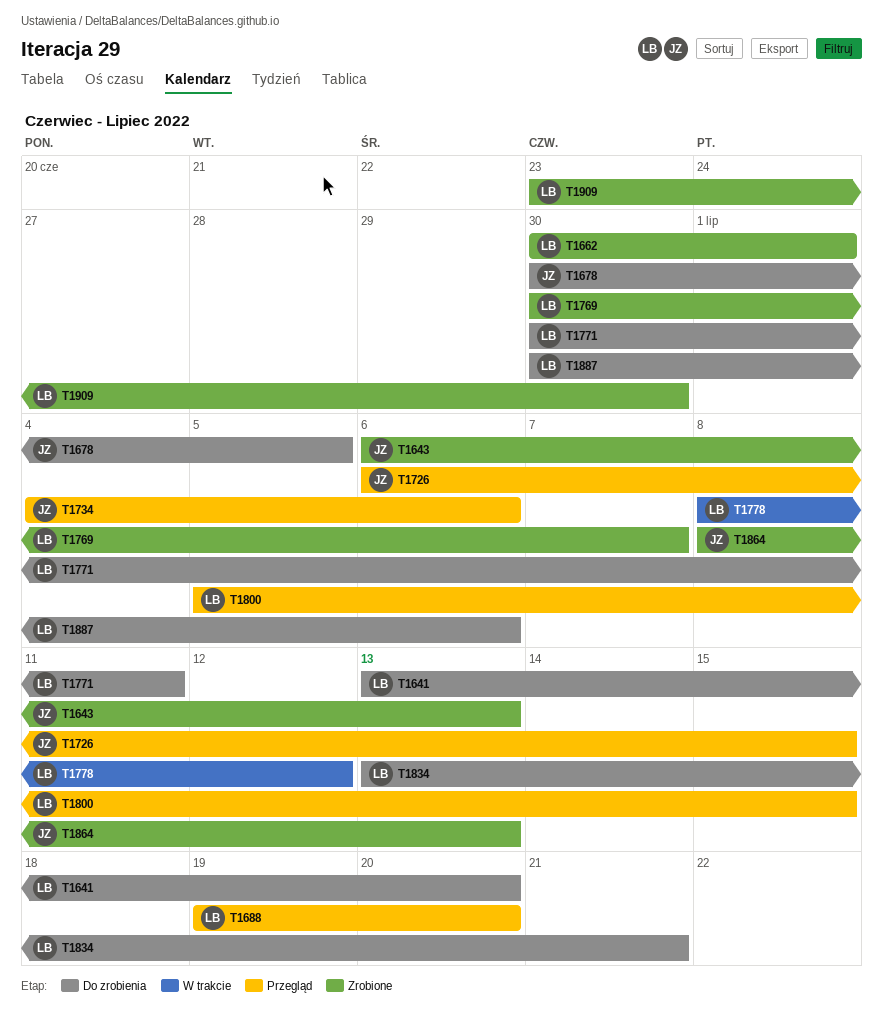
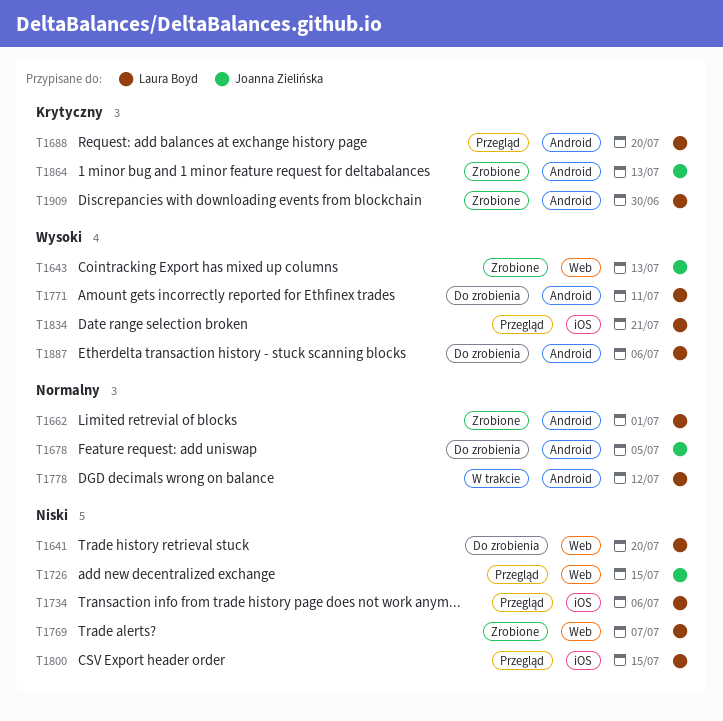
T1734, owner: Joanna Zielińska -> Laura Boyd
T1834, status: Do zrobienia -> Przegląd

